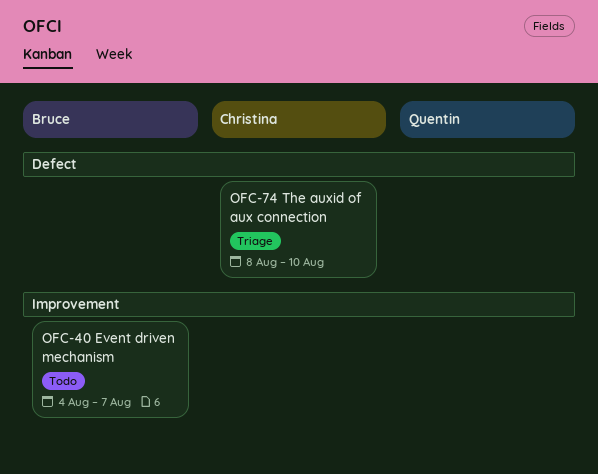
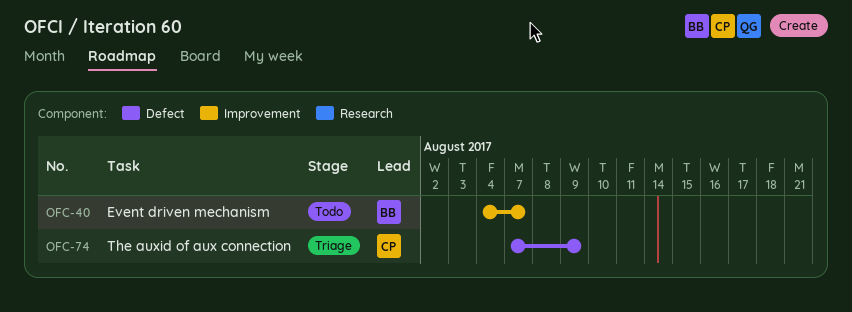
OFC-74, start: Aug 8 -> Aug 7
OFC-74, due: Aug 10 -> Aug 9

